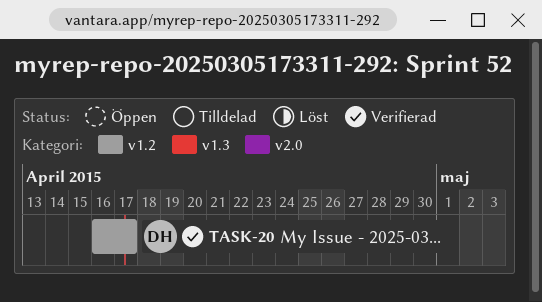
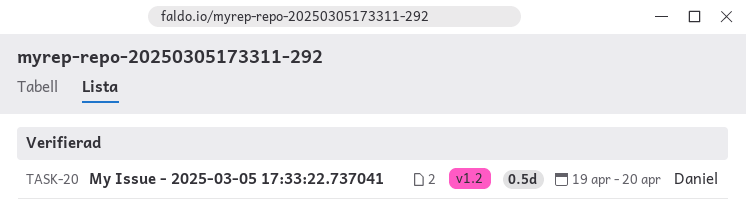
TASK-20, start: Apr 16 -> Apr 19
TASK-20, due: Apr 17 -> Apr 20

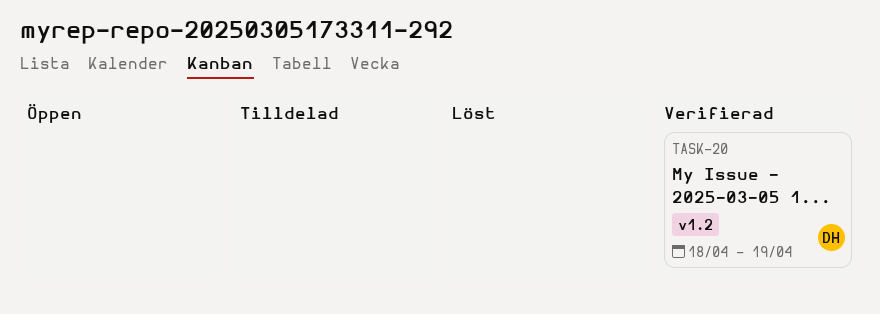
TASK-20, start: Apr 19 -> Apr 18
TASK-20, due: Apr 20 -> Apr 19

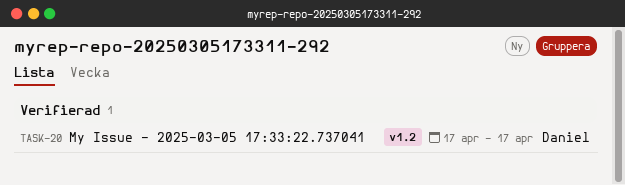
TASK-20, start: Apr 18 -> Apr 17
TASK-20, due: Apr 19 -> Apr 17

